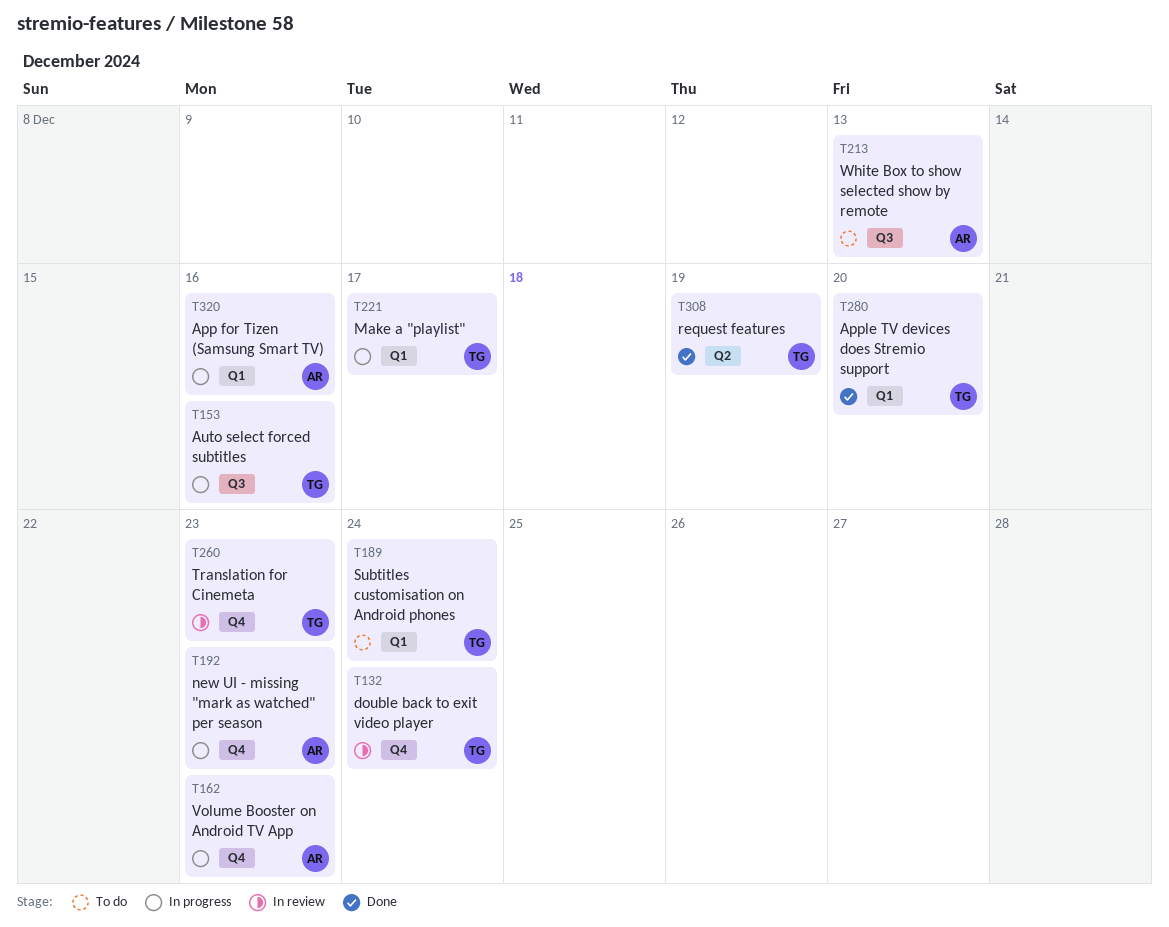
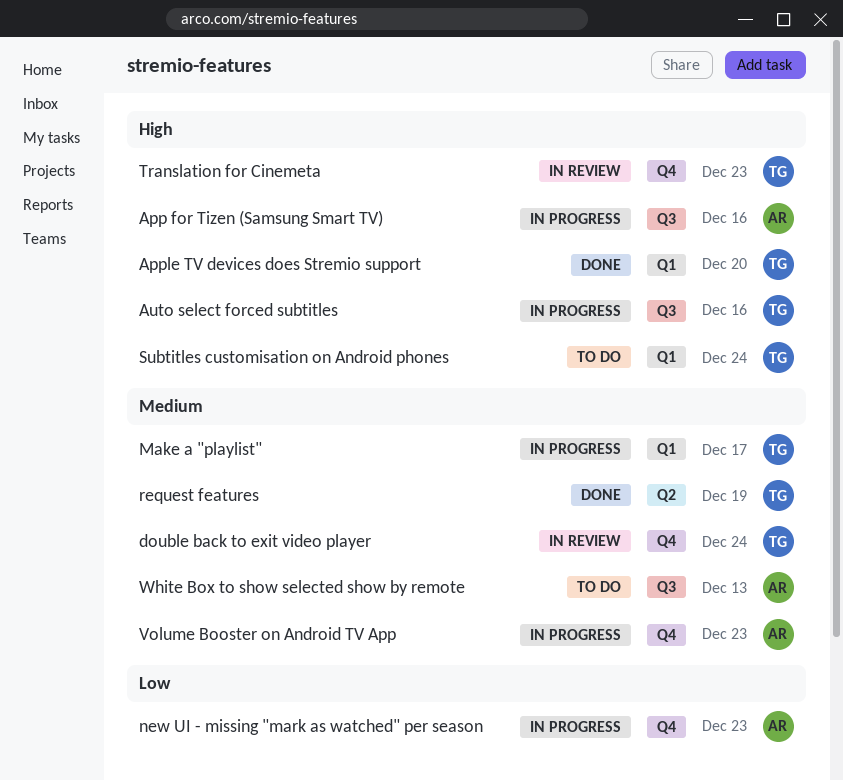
App for Tizen (Samsung Smart TV), label: Q1 -> Q3

